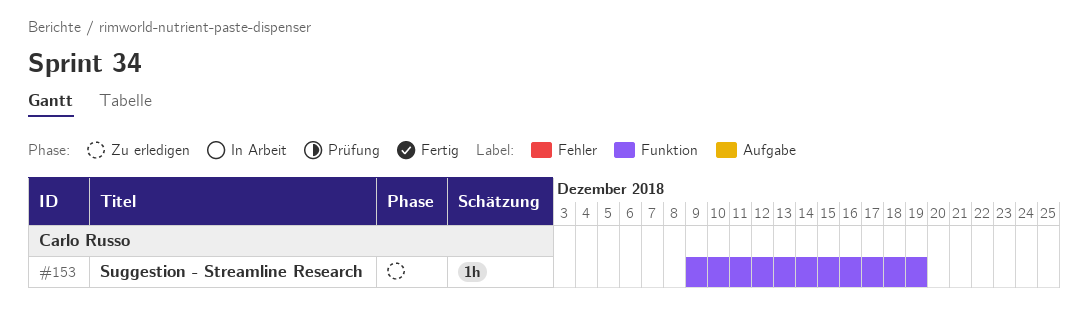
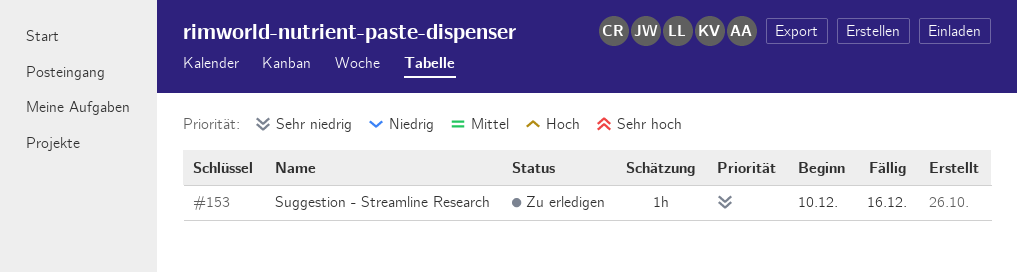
#153, start: Dec 9 -> Dec 10
#153, due: Dec 19 -> Dec 16

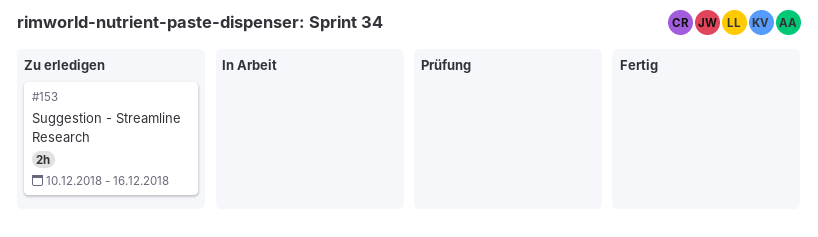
#153, estimate: 1h -> 2h

